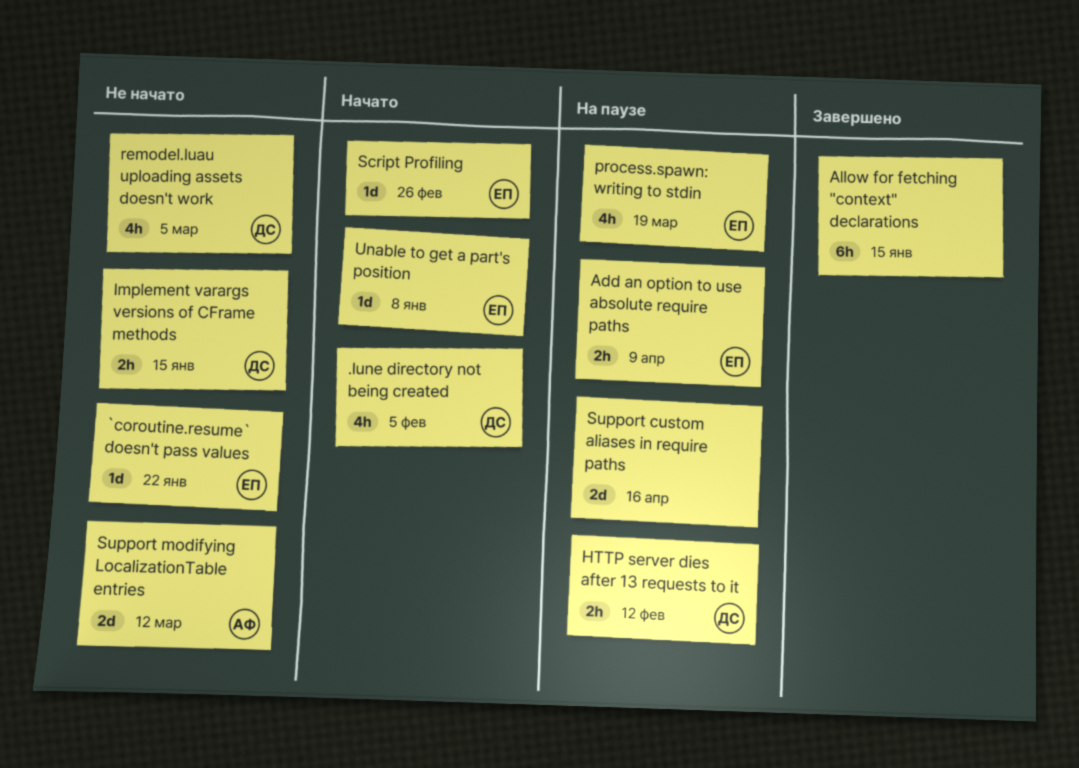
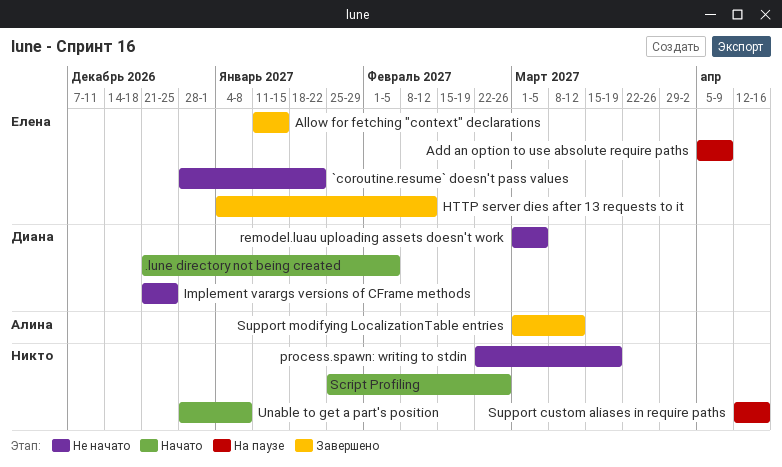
Allow for fetching "context" declarations, owner: none -> Елена
HTTP server dies after 13 requests to it, status: На паузе -> Завершено
HTTP server dies after 13 requests to it, owner: Диана -> Елена
Implement varargs versions of CFrame methods, due: Jan 15 -> Dec 25
process.spawn: writing to stdin, status: На паузе -> Не начато
process.spawn: writing to stdin, owner: Елена -> none
Script Profiling, owner: Елена -> none
Support modifying LocalizationTable entries, status: Не начато -> Завершено
Unable to get a part's position, owner: Елена -> none

